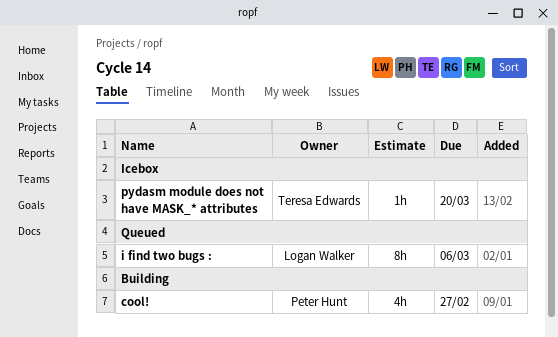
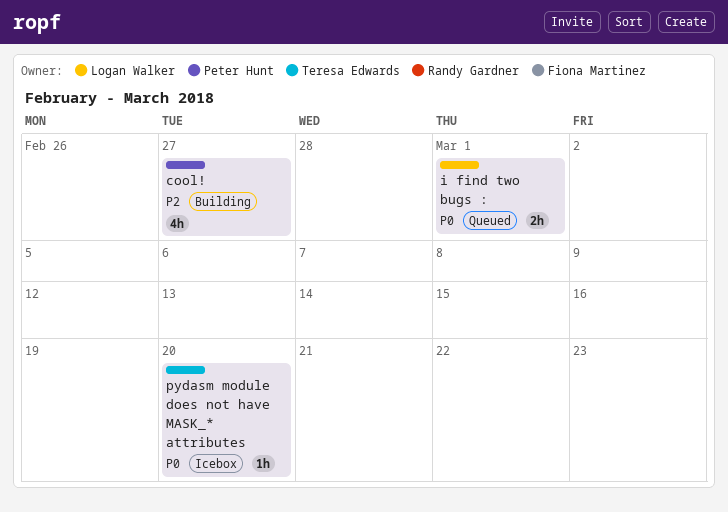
i find two bugs :, estimate: 8h -> 2h
i find two bugs :, due: Mar 6 -> Mar 1

